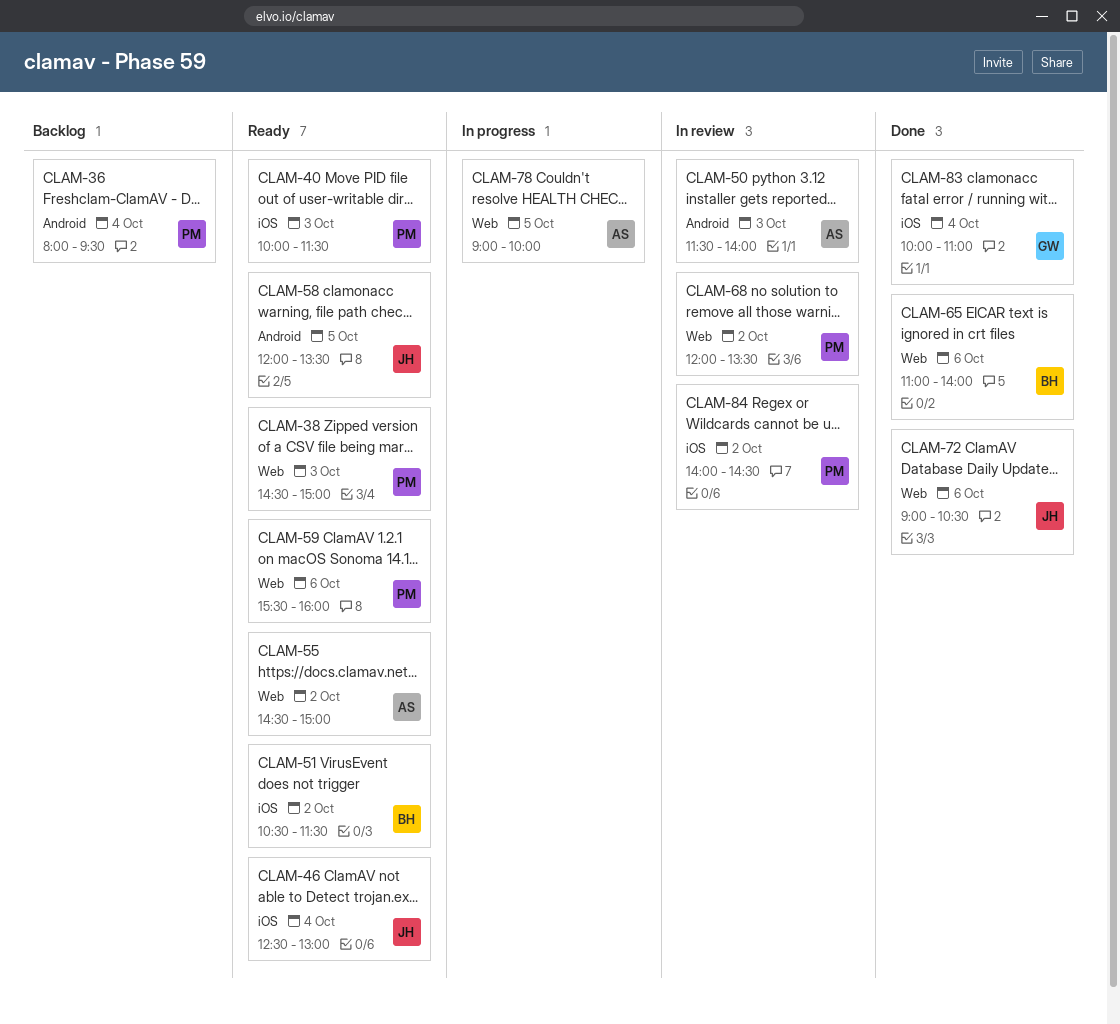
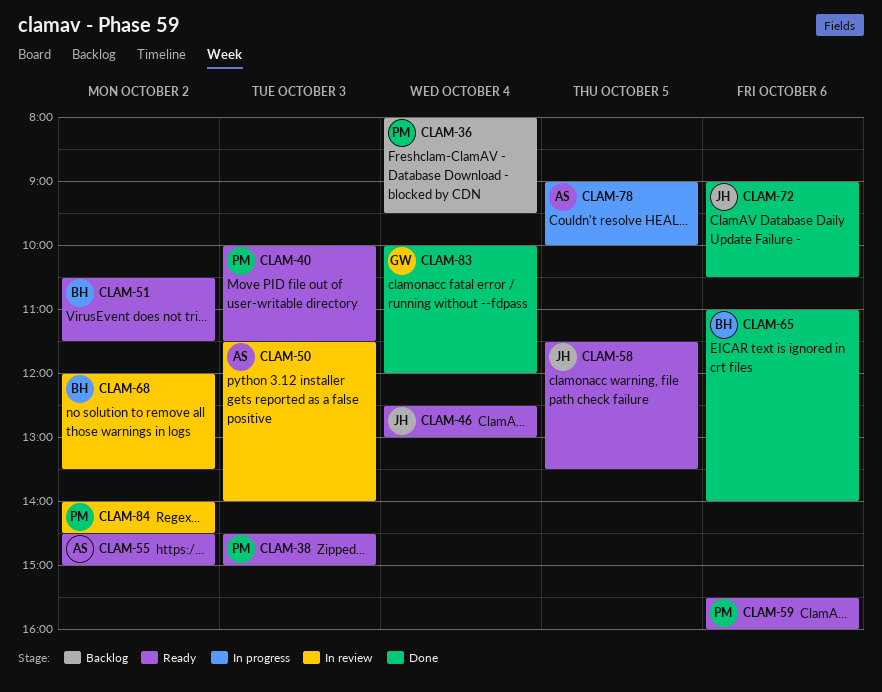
CLAM-58, begins: 12:00 -> 11:30
CLAM-68, owner: PM -> BH
CLAM-83, ends: 11:00 -> 12:00

